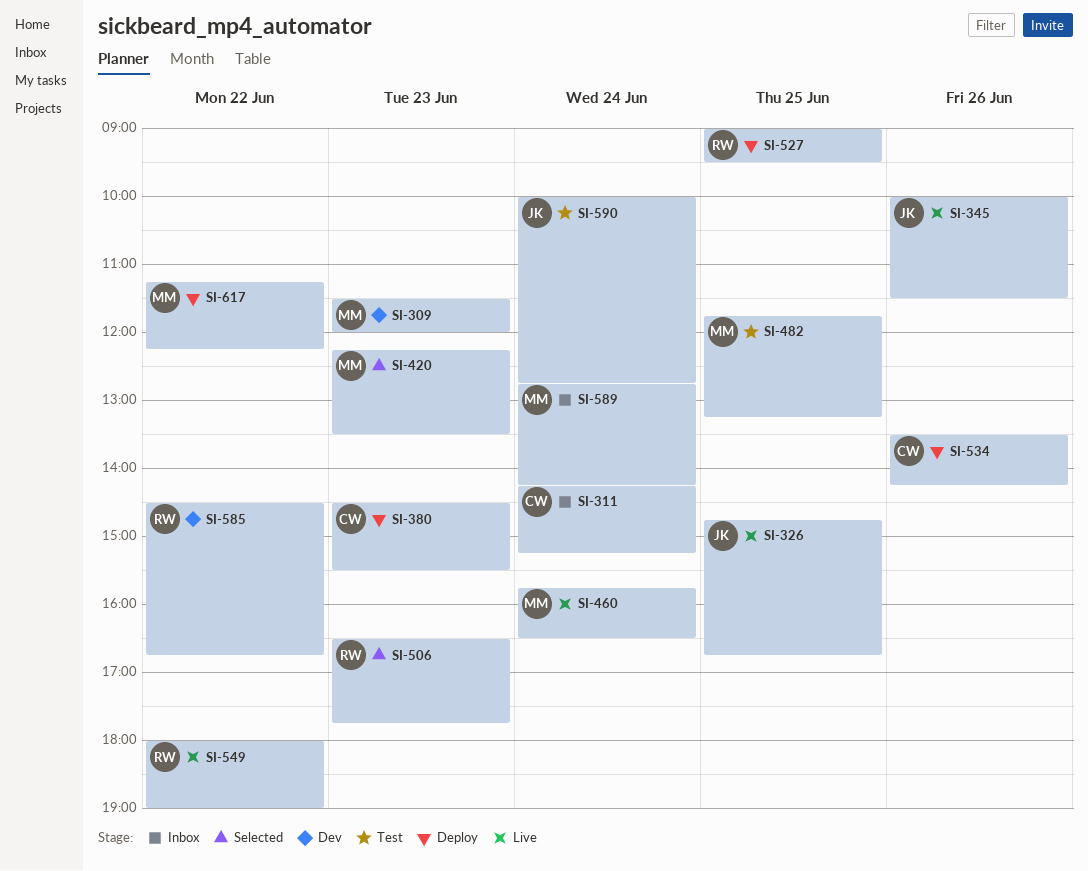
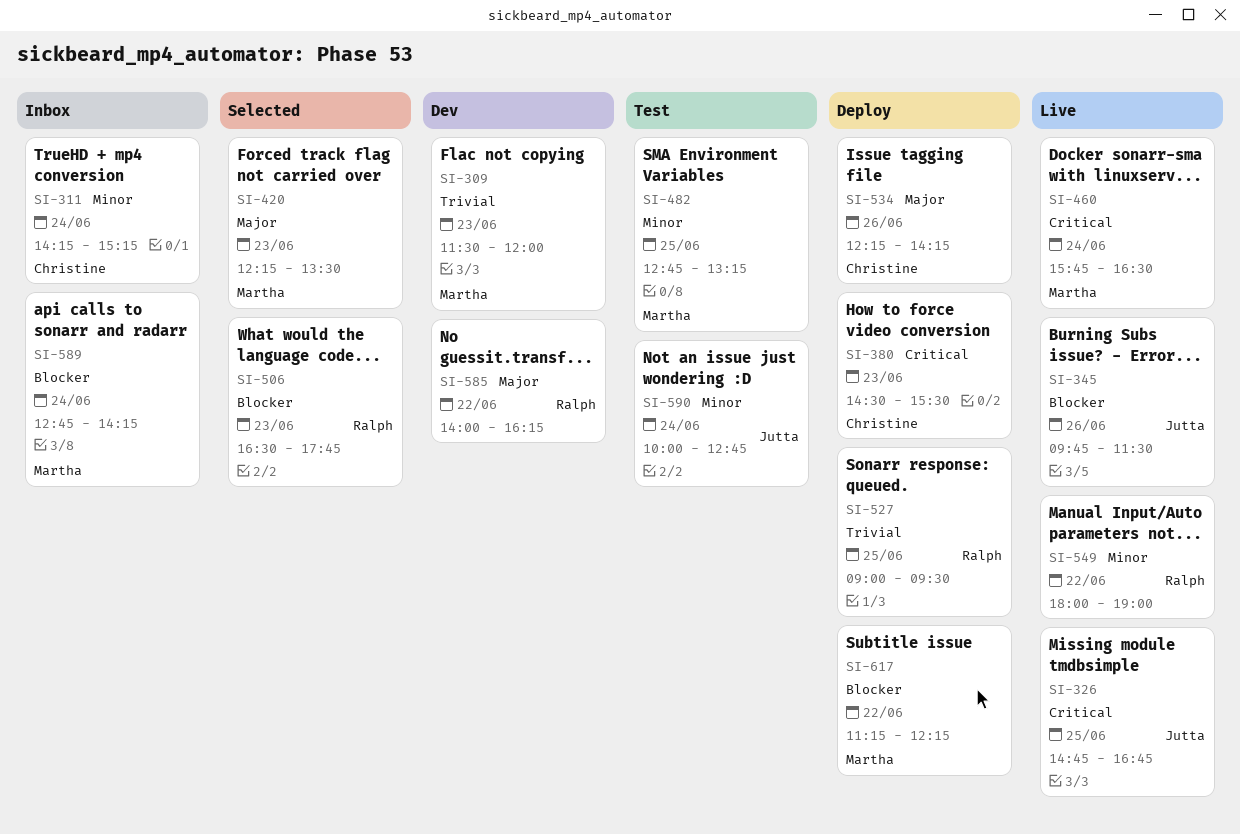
SI-345, begins: 10:00 -> 09:45
SI-482, begins: 11:45 -> 12:45
SI-534, begins: 13:30 -> 12:15
SI-585, begins: 14:30 -> 14:00
SI-585, ends: 16:45 -> 16:15

